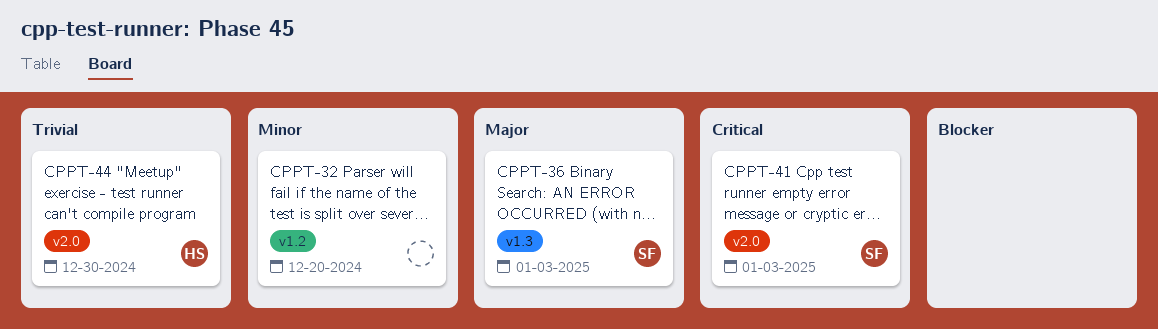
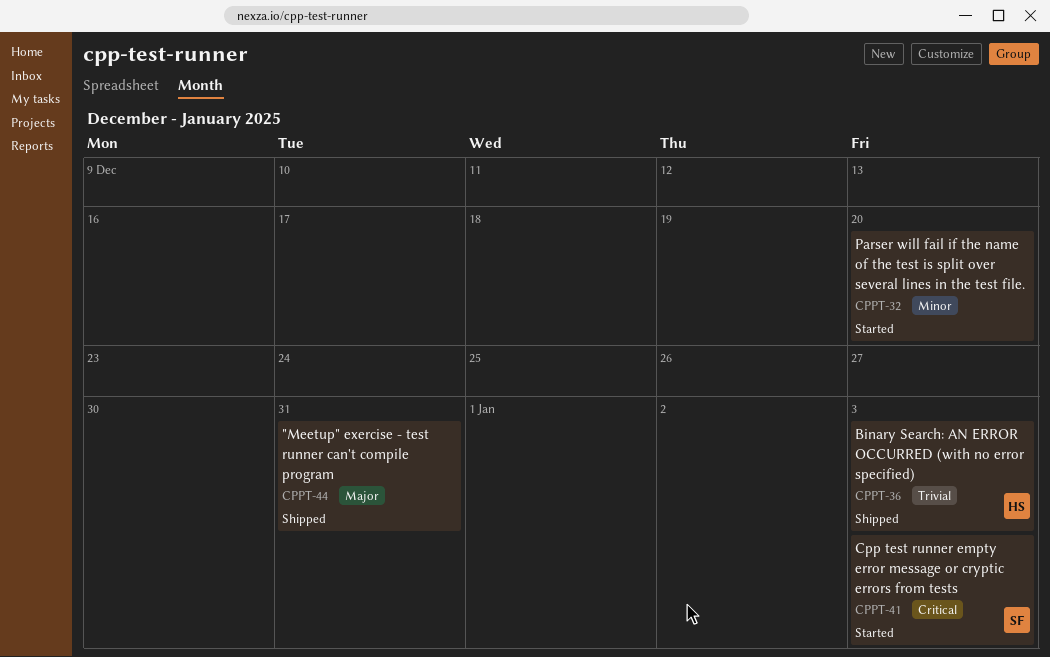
CPPT-36, owner: SF -> HS
CPPT-36, priority: Major -> Trivial
CPPT-44, owner: HS -> none
CPPT-44, priority: Trivial -> Major
CPPT-44, due: Dec 30 -> Dec 31

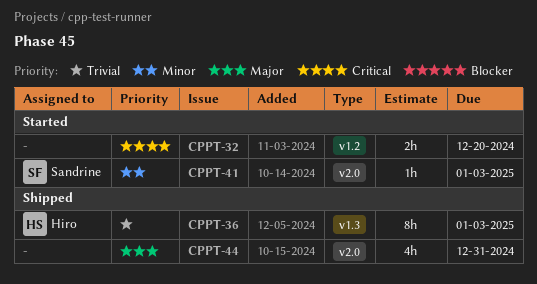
CPPT-32, priority: Minor -> Critical
CPPT-41, priority: Critical -> Minor

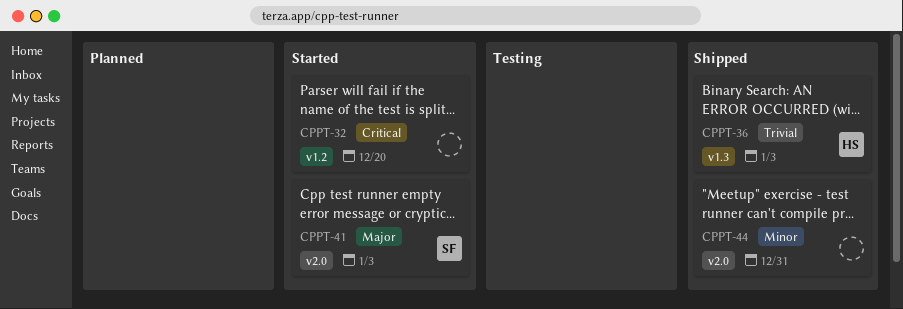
CPPT-41, priority: Minor -> Major
CPPT-44, priority: Major -> Minor

